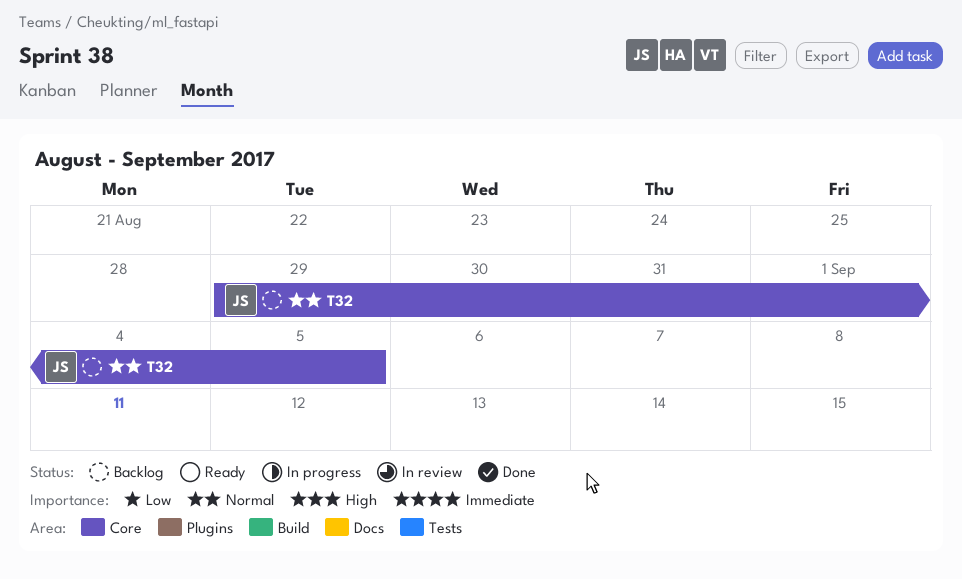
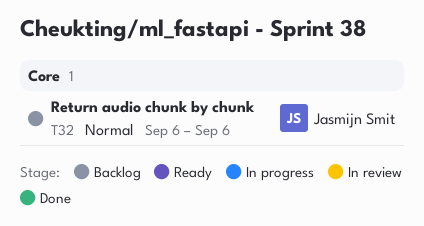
T32, start: Aug 29 -> Sep 6
T32, due: Sep 5 -> Sep 6

